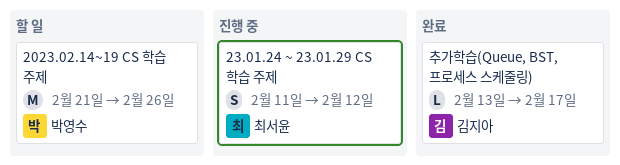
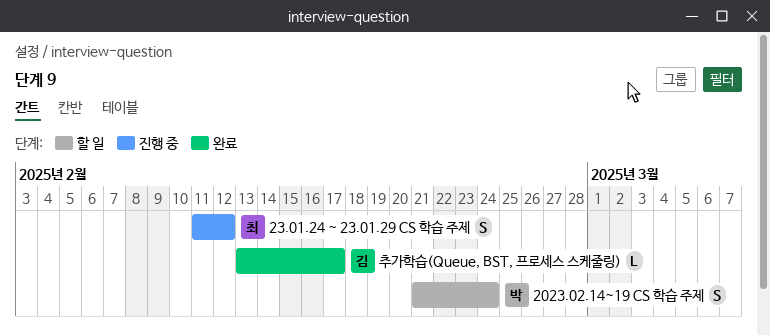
2023.02.14~19 CS 학습 주제, estimate: M -> S
2023.02.14~19 CS 학습 주제, due: Feb 26 -> Feb 24

